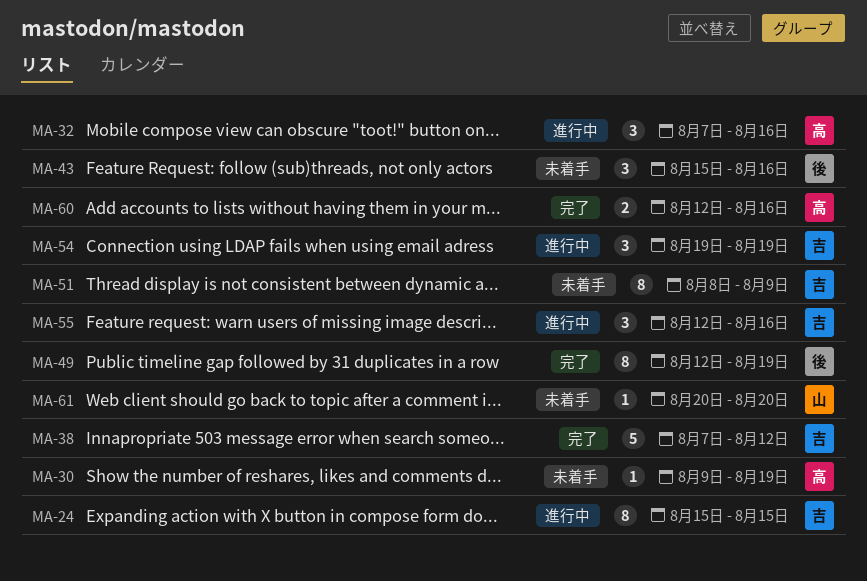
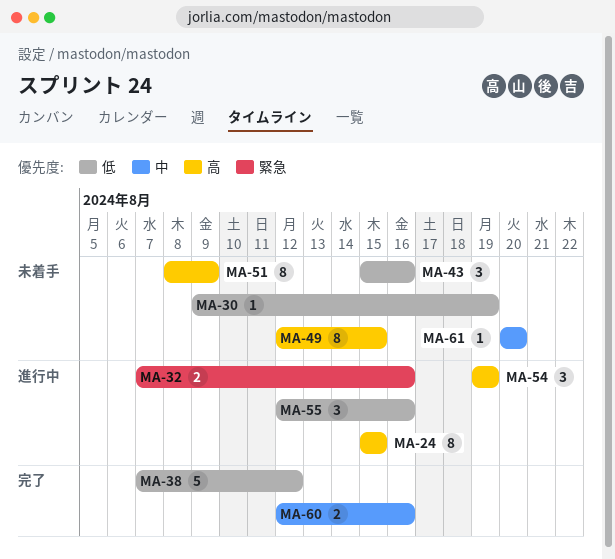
MA-32, estimate: 3 -> 2
MA-49, status: 完了 -> 未着手
MA-49, due: Aug 19 -> Aug 15

